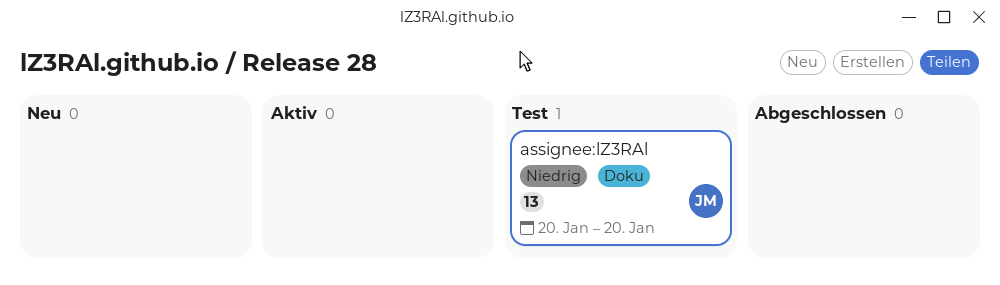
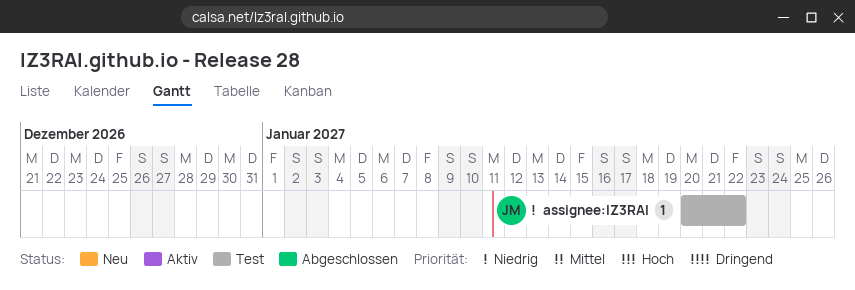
assignee:lZ3RAl, estimate: 13 -> 1
assignee:lZ3RAl, due: Jan 20 -> Jan 22

